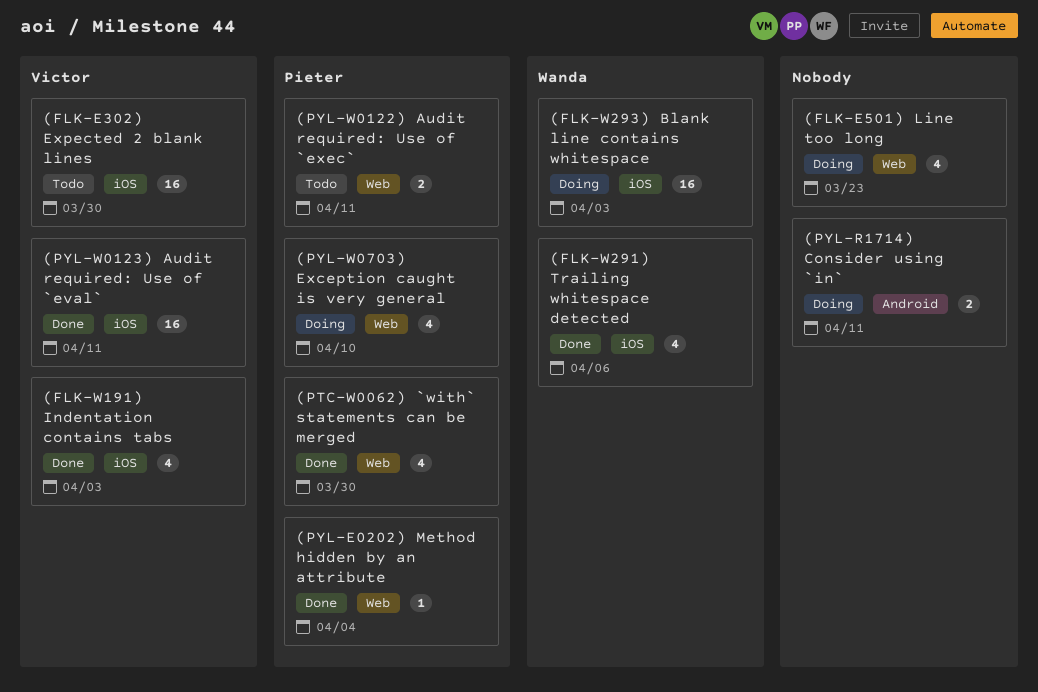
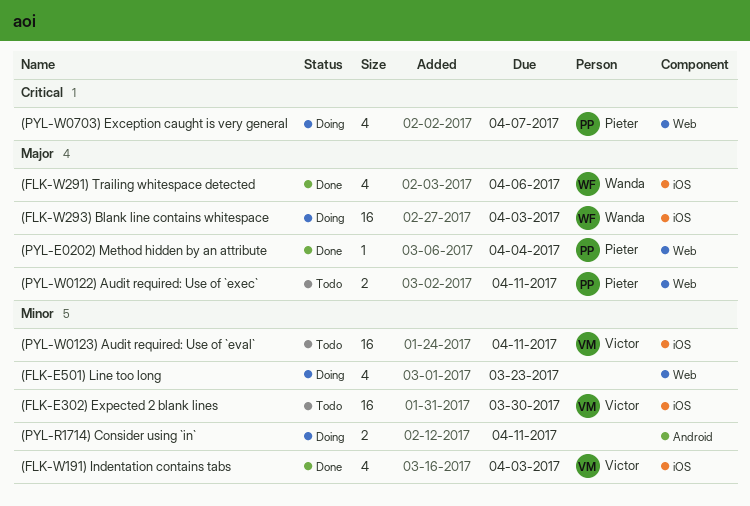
(PTC-W0062) `with` statements can be merged: present -> none
(PYL-W0123) Audit required: Use of `eval`, status: Done -> Todo
(PYL-W0703) Exception caught is very general, due: Apr 10 -> Apr 7

